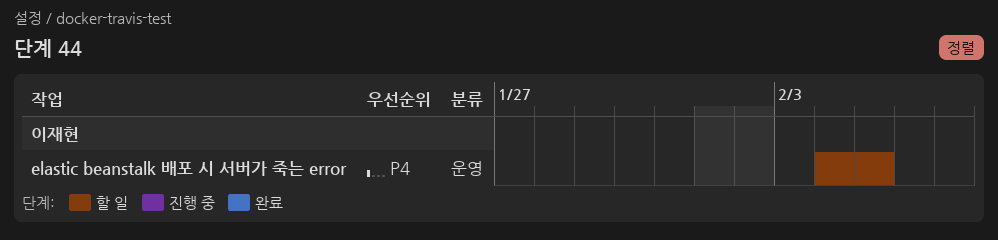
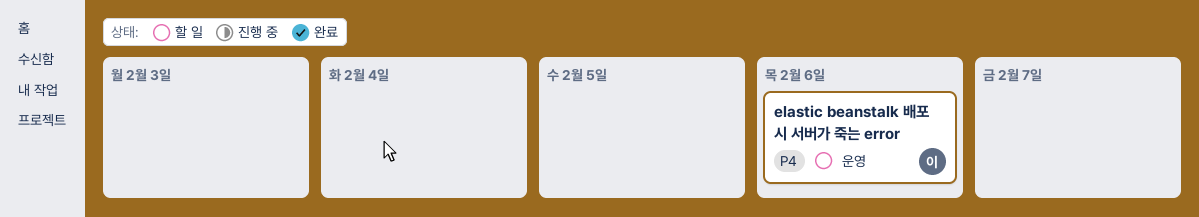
elastic beanstalk 배포 시 서버가 죽는 error, due: Feb 5 -> Feb 6

